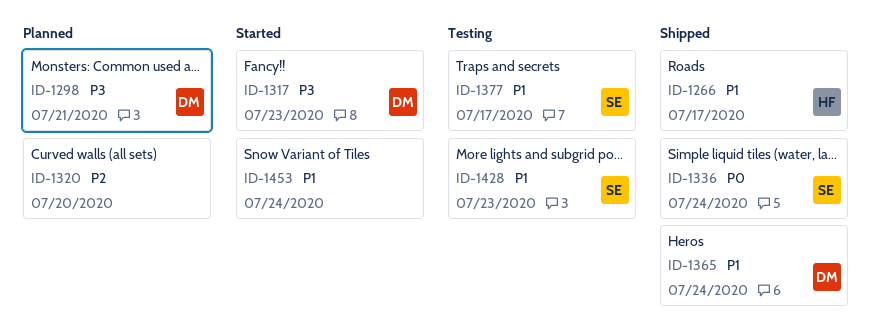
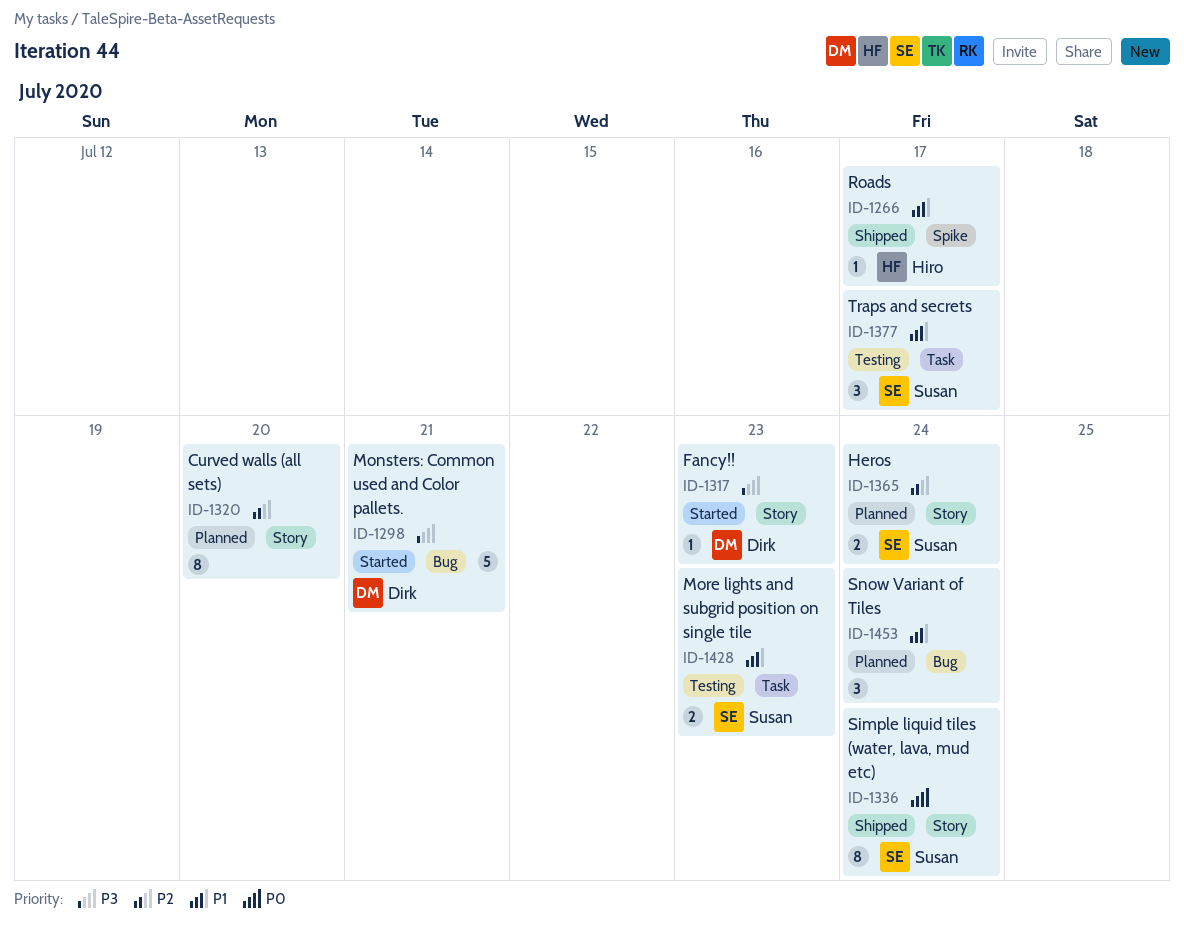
ID-1298, status: Planned -> Started
ID-1365, status: Shipped -> Planned
ID-1365, owner: Dirk -> Susan
ID-1365, priority: P1 -> P2
ID-1453, status: Started -> Planned

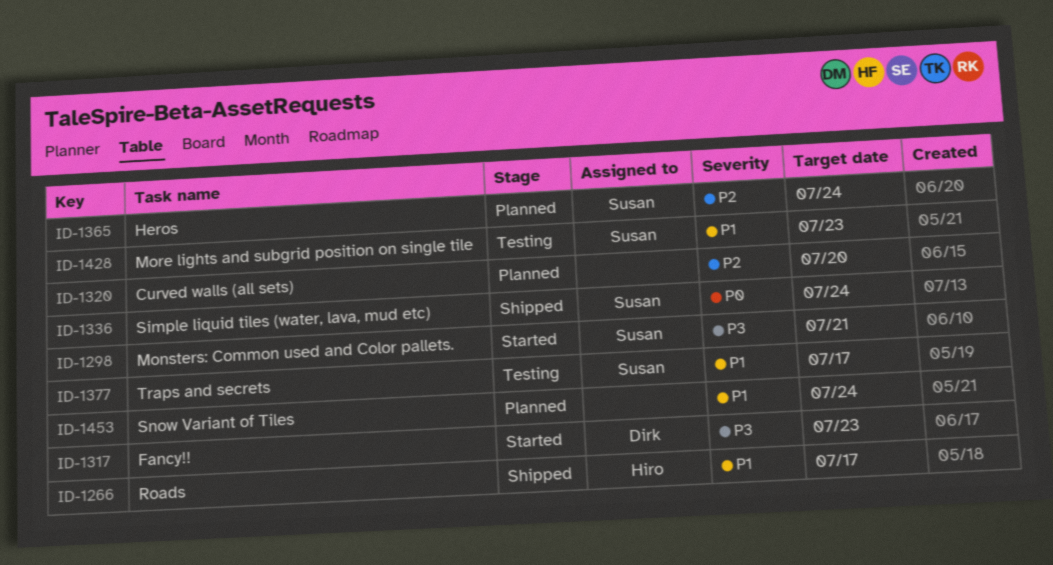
ID-1298, owner: Dirk -> Susan

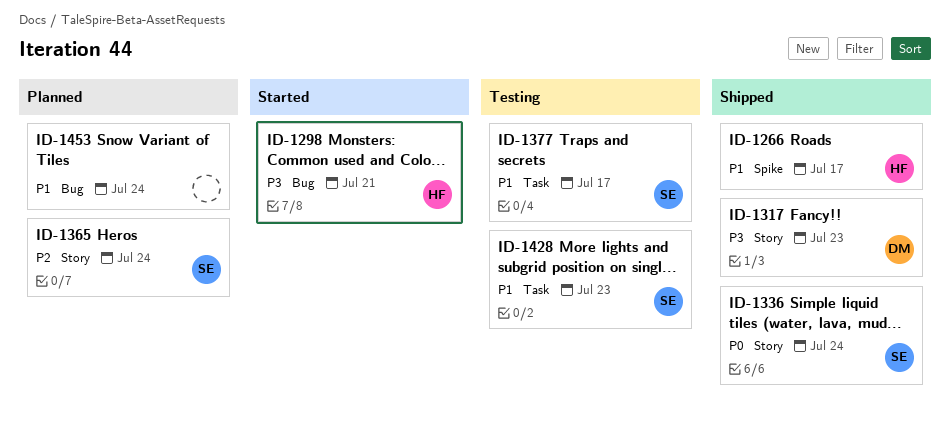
ID-1298, owner: Susan -> Hiro
ID-1317, status: Started -> Shipped
ID-1320: present -> none

